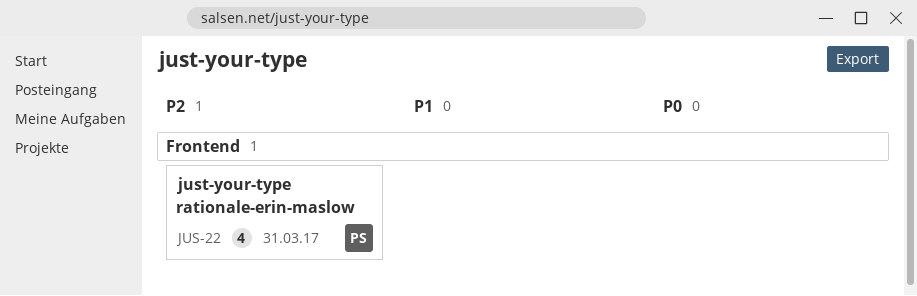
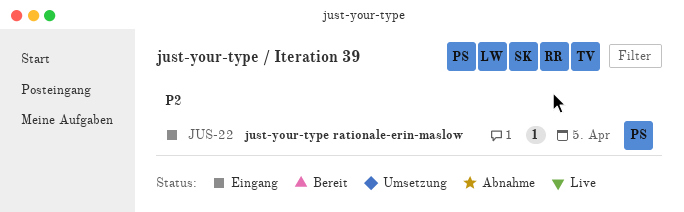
JUS-22, estimate: 4 -> 1
JUS-22, due: Mar 31 -> Apr 5

